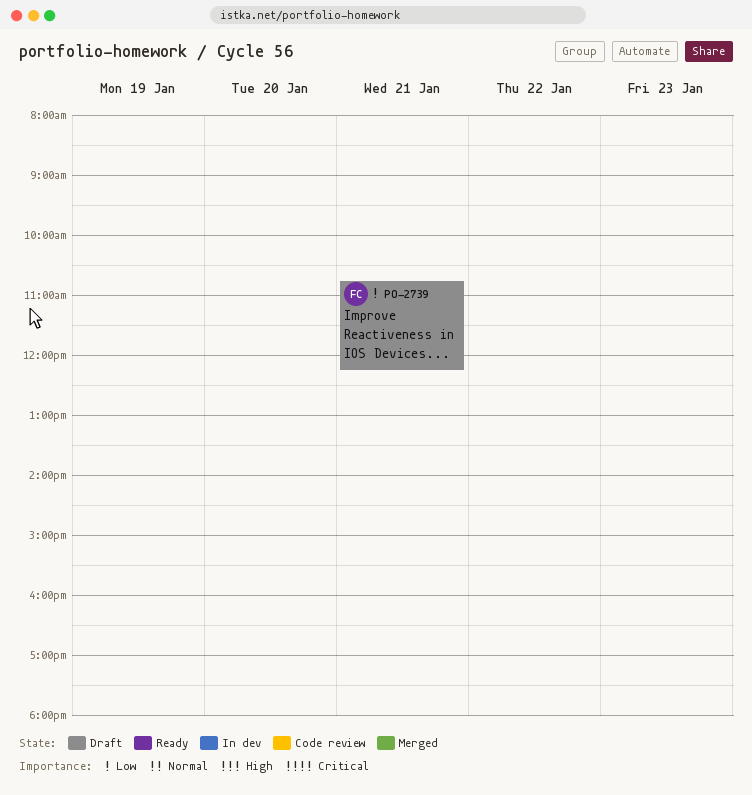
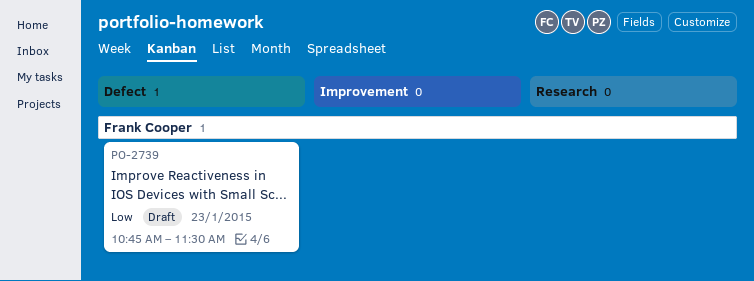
PO-2739, day: Jan 21 -> Jan 23
PO-2739, ends: 12:15 -> 11:30

